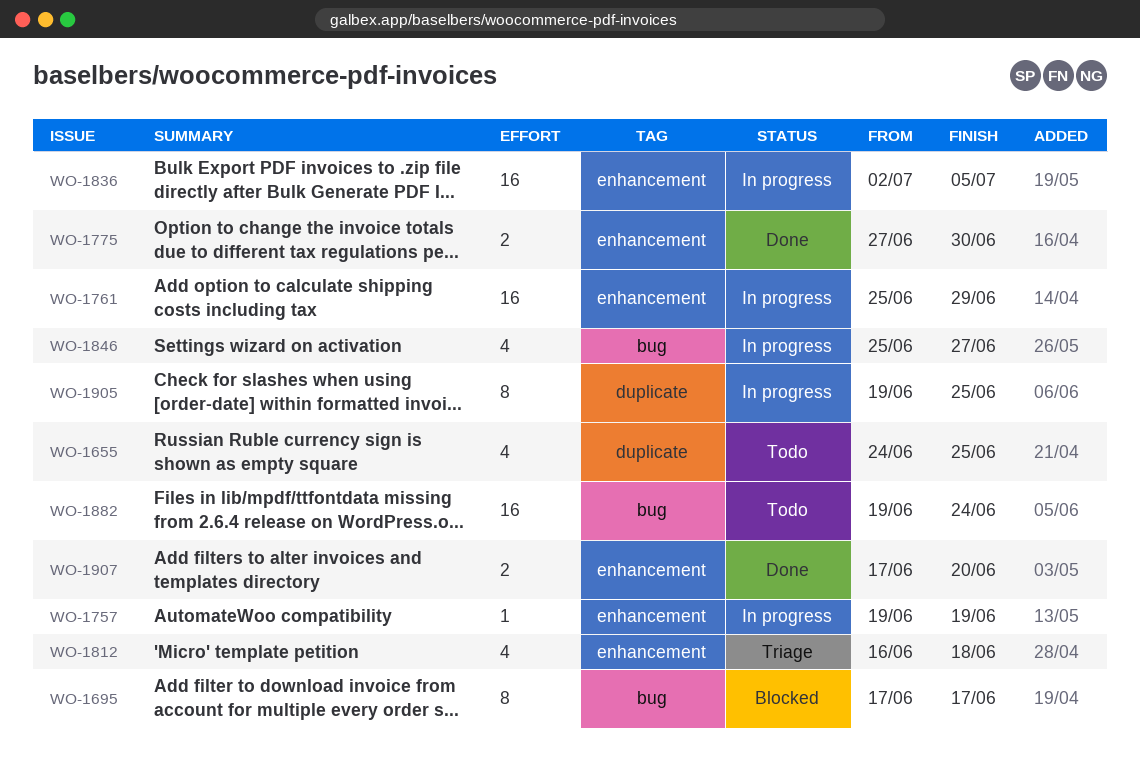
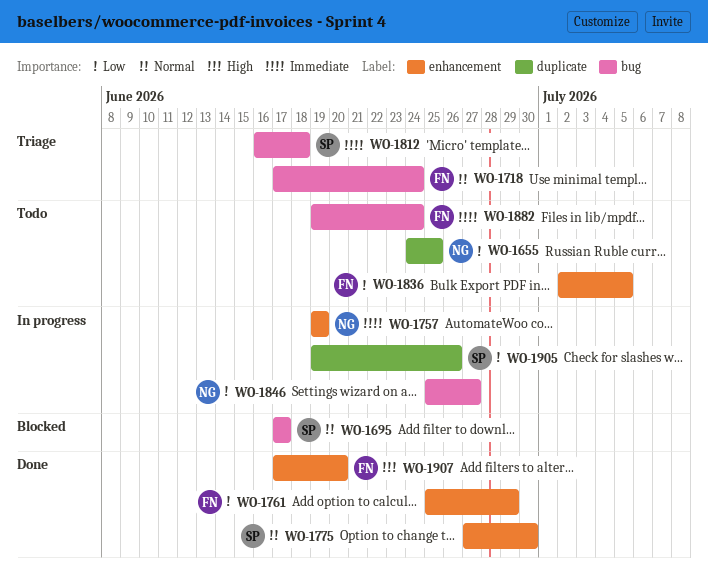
WO-1718: none -> present
WO-1761, status: In progress -> Done
WO-1812, label: enhancement -> bug
WO-1836, status: In progress -> Todo
WO-1905, due: Jun 25 -> Jun 26

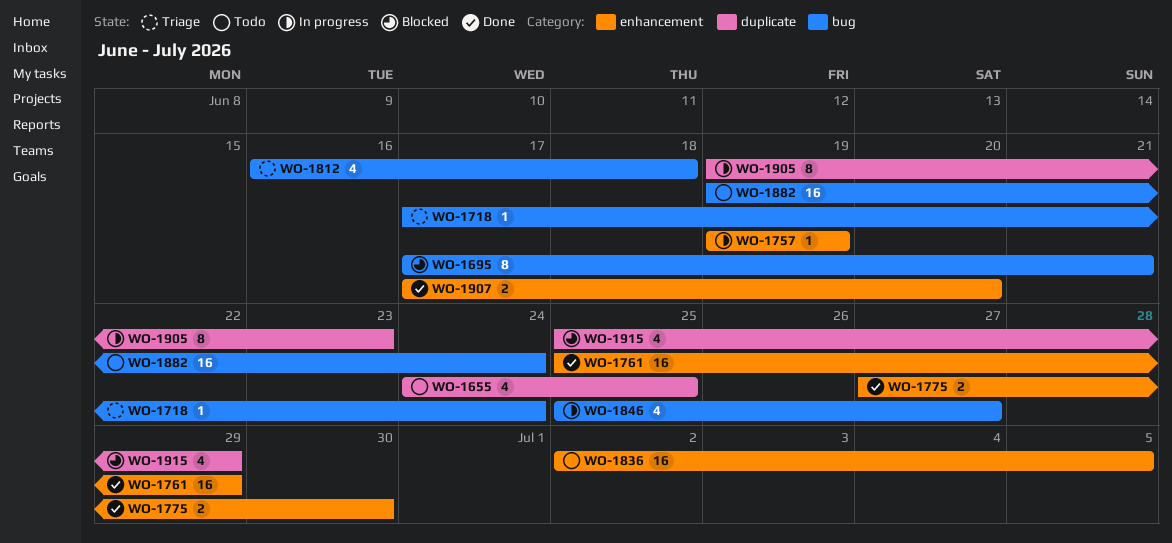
WO-1695, due: Jun 17 -> Jun 21
WO-1905, due: Jun 26 -> Jun 23
WO-1915: none -> present

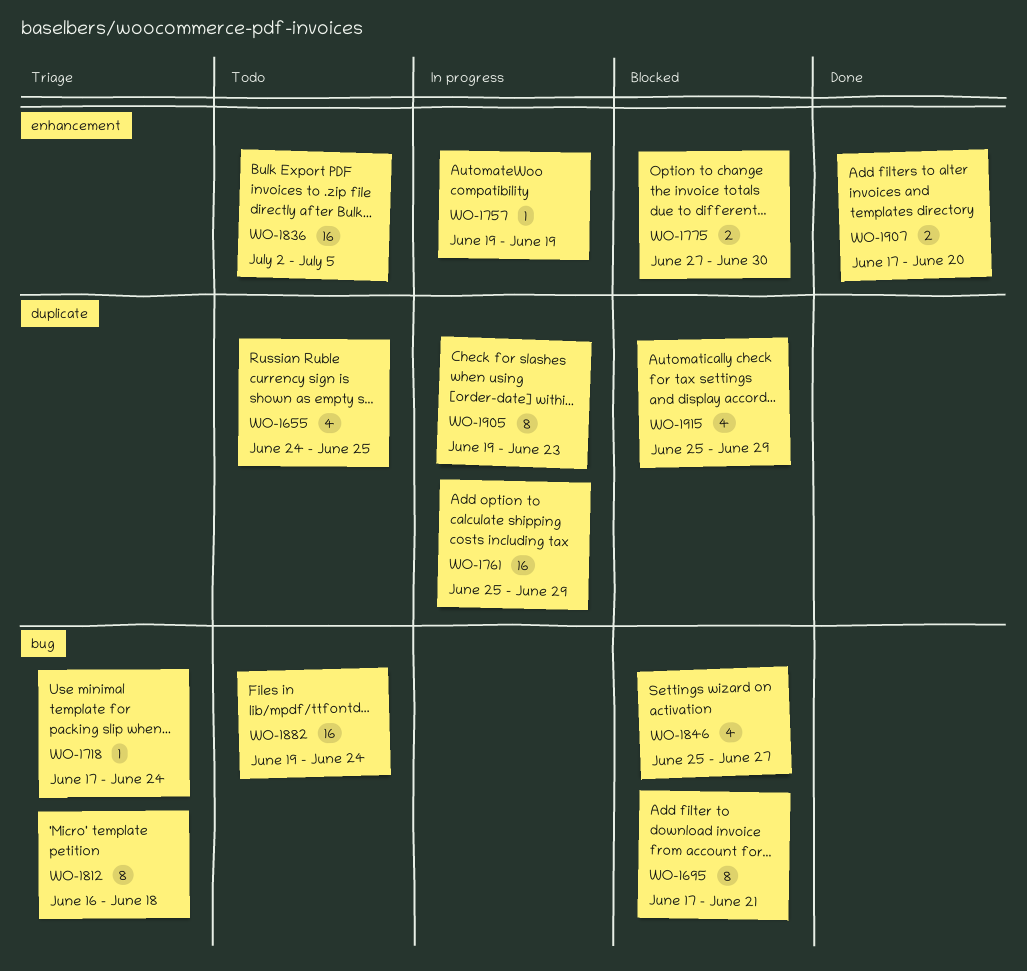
WO-1761, status: Done -> In progress
WO-1761, label: enhancement -> duplicate
WO-1775, status: Done -> Blocked
WO-1812, estimate: 4 -> 8
WO-1846, status: In progress -> Blocked

